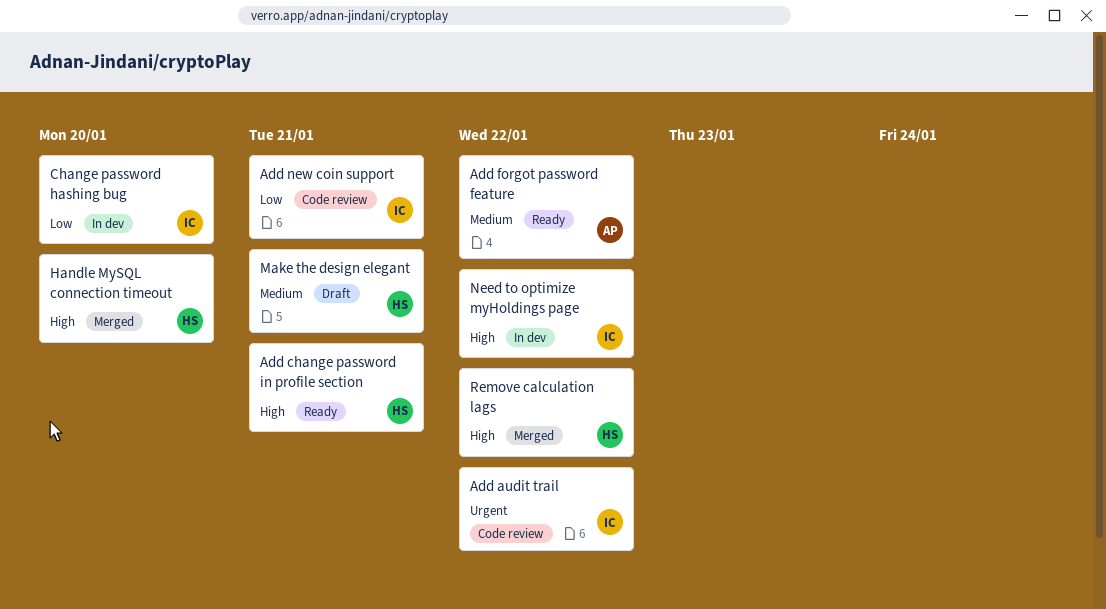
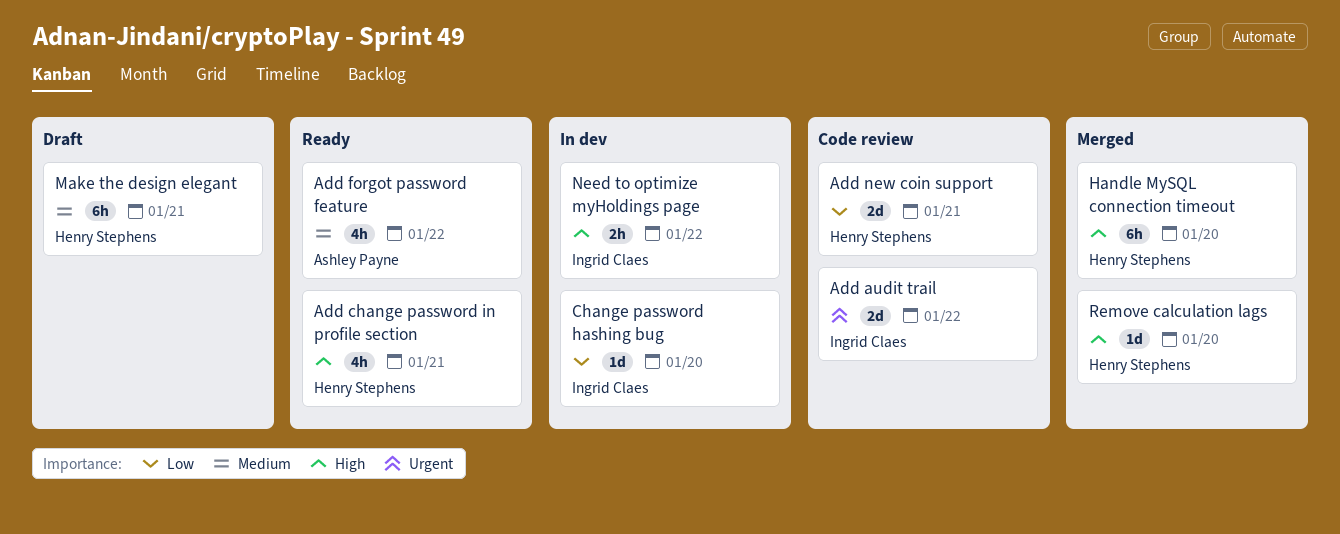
Add new coin support, owner: Ingrid Claes -> Henry Stephens
Remove calculation lags, due: Jan 22 -> Jan 20

